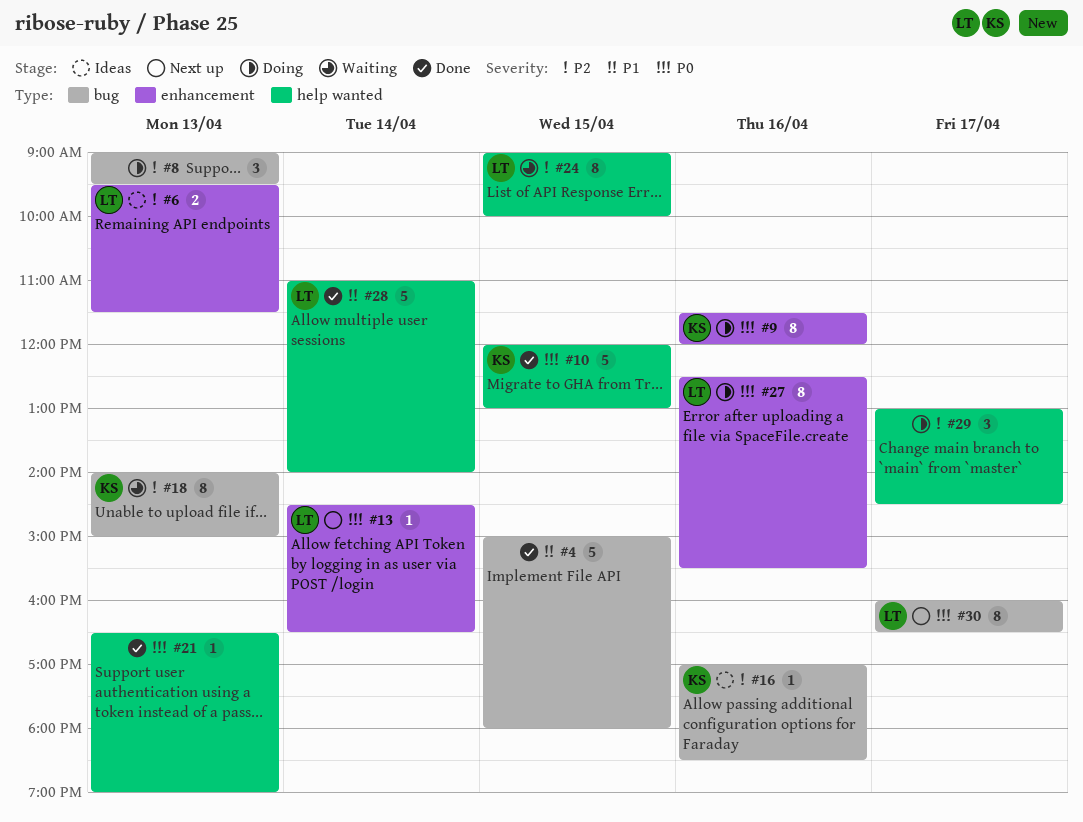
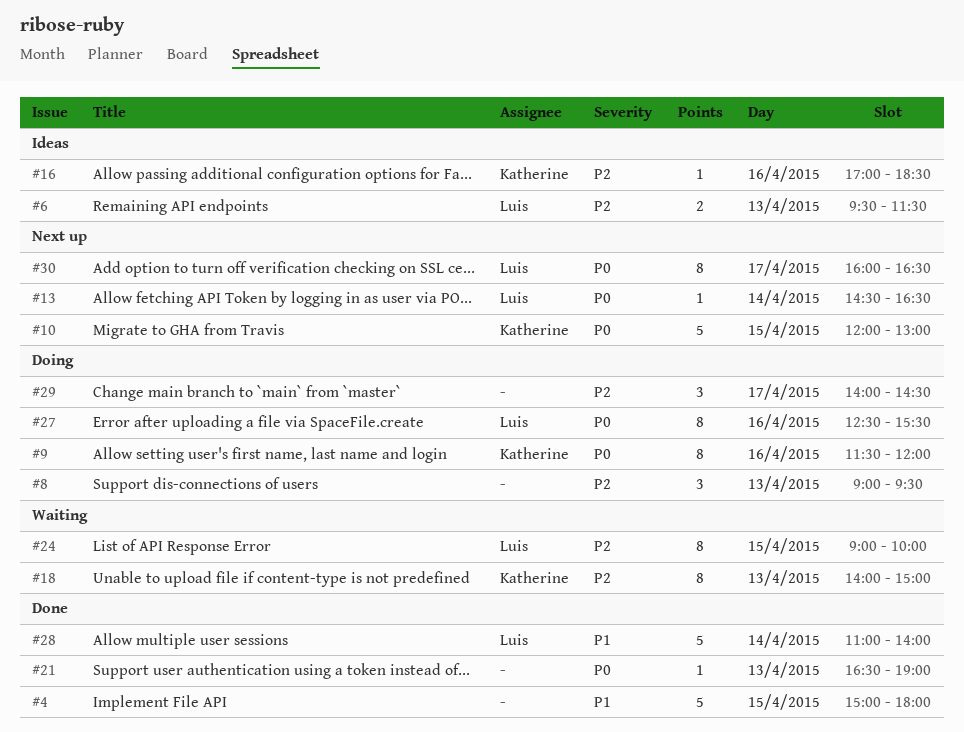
#10, status: Done -> Next up
#29, begins: 13:00 -> 14:00

